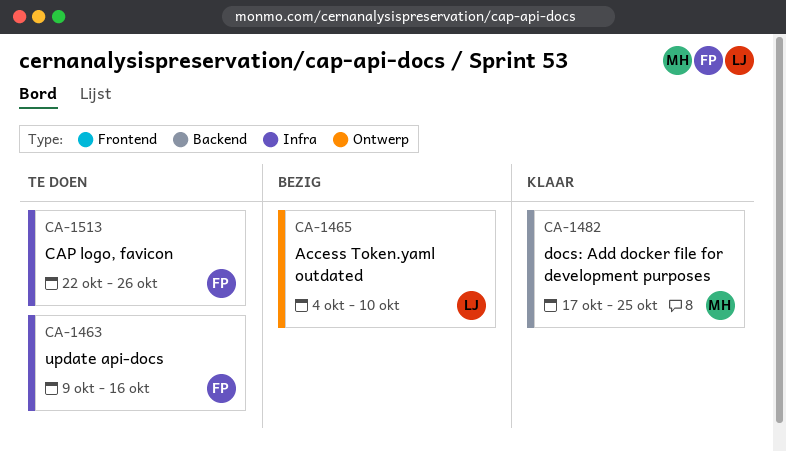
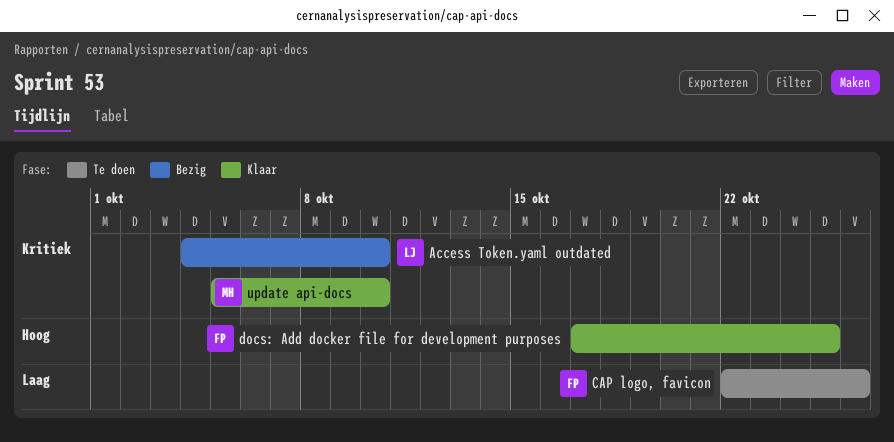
docs: Add docker file for development purposes, owner: MH -> FP
update api-docs, status: Te doen -> Klaar
update api-docs, owner: FP -> MH
update api-docs, start: Oct 9 -> Oct 5
update api-docs, due: Oct 16 -> Oct 10

